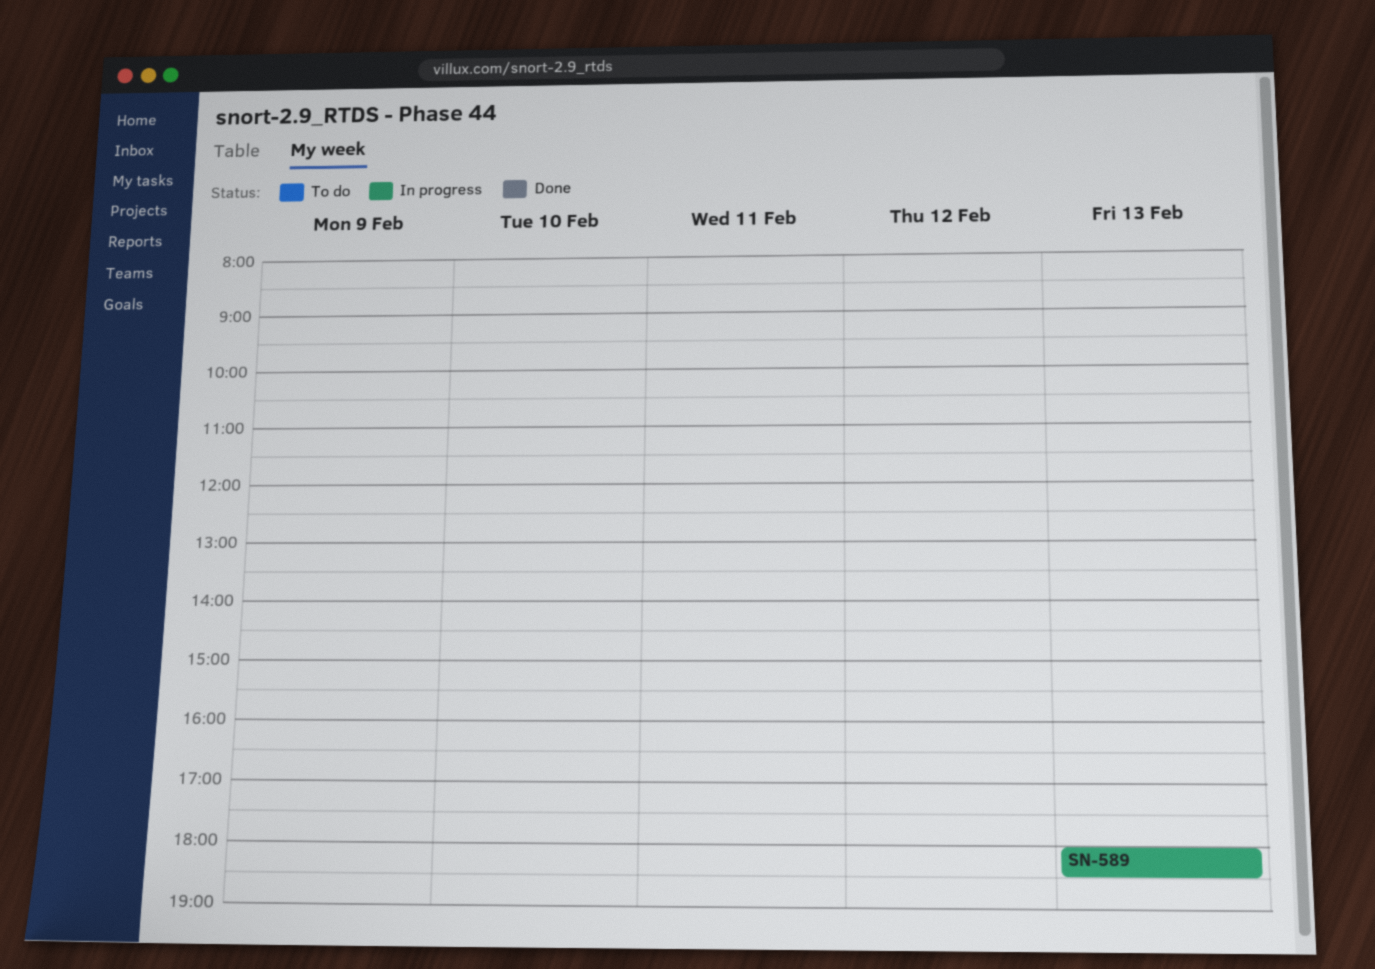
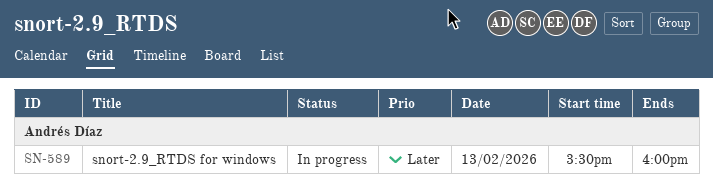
SN-589, begins: 18:00 -> 15:30
SN-589, ends: 18:30 -> 16:00

